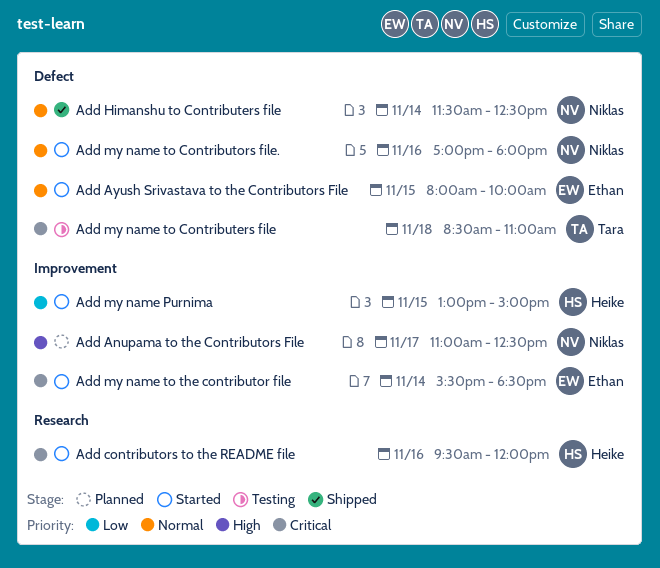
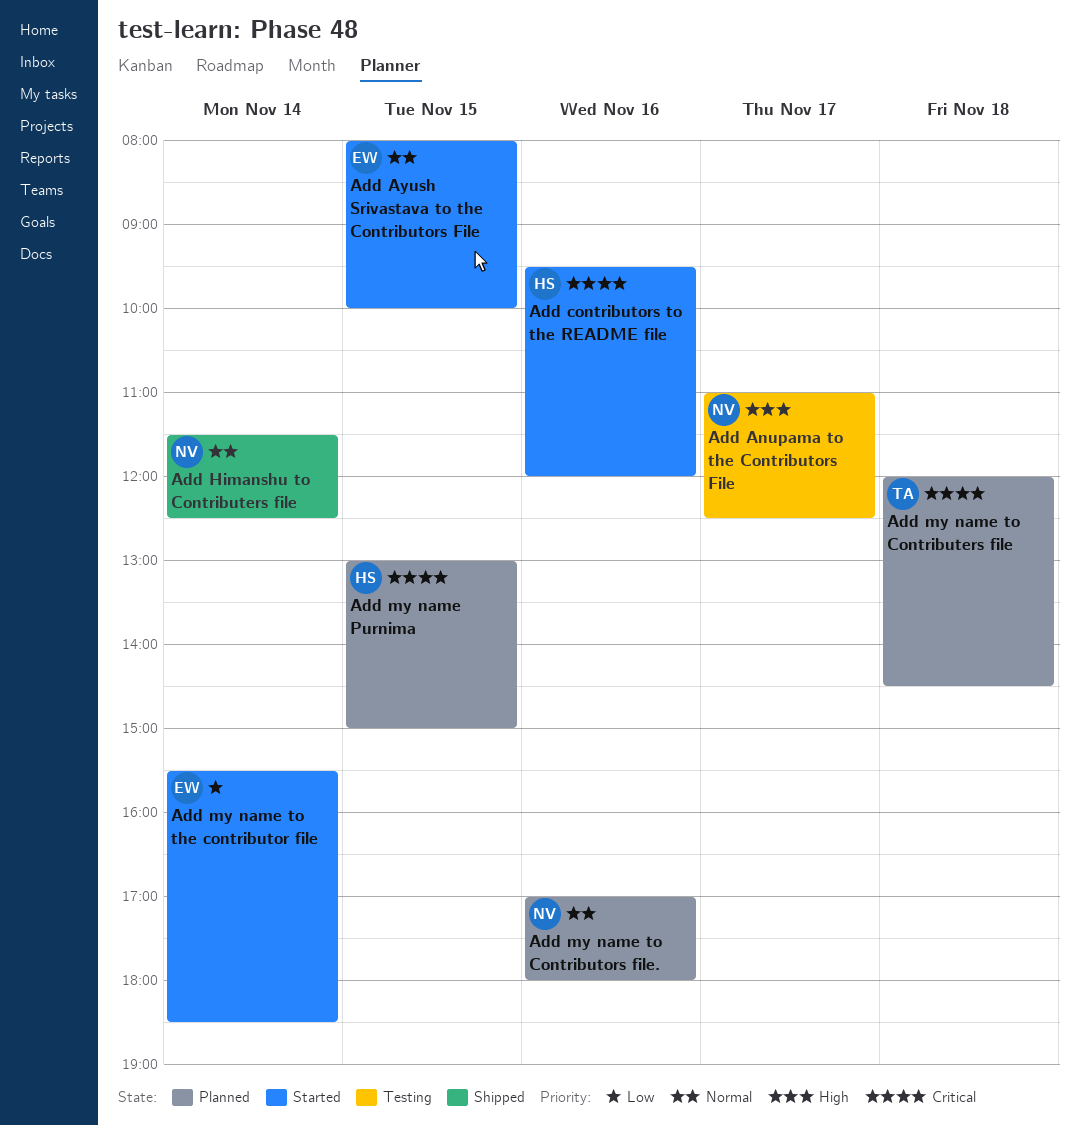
Add Anupama to the Contributors File, status: Planned -> Testing
Add my name Purnima, status: Started -> Planned
Add my name Purnima, priority: Low -> Critical
Add my name to Contributers file, status: Testing -> Planned
Add my name to Contributers file, begins: 08:30 -> 12:00
Add my name to Contributers file, ends: 11:00 -> 14:30
Add my name to Contributors file., status: Started -> Planned
Add my name to the contributor file, priority: Critical -> Low

